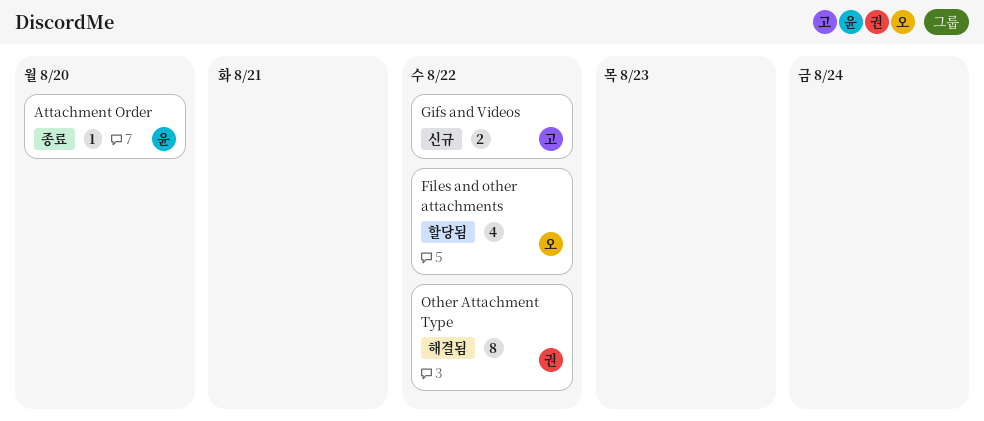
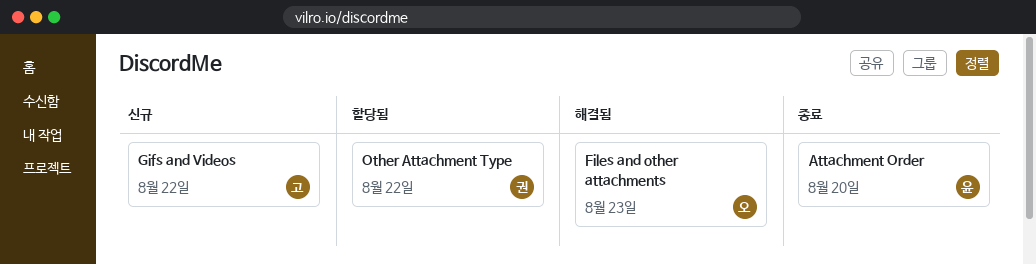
Files and other attachments, status: 할당됨 -> 해결됨
Files and other attachments, due: Aug 22 -> Aug 23
Other Attachment Type, status: 해결됨 -> 할당됨

